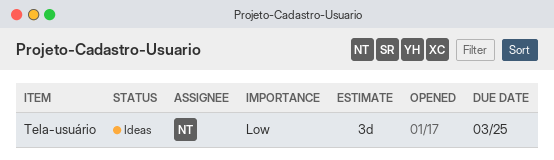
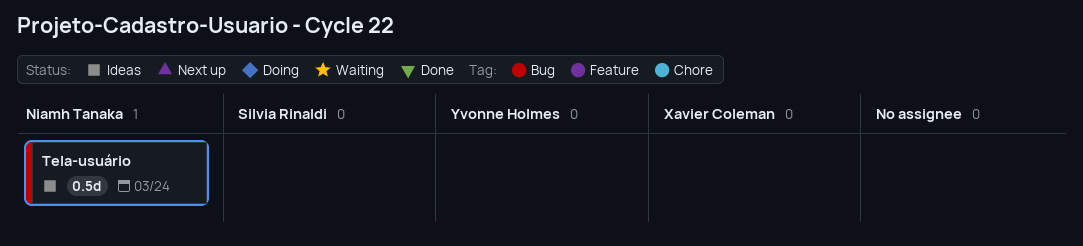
Tela-usuário, estimate: 3d -> 0.5d
Tela-usuário, due: Mar 25 -> Mar 24

